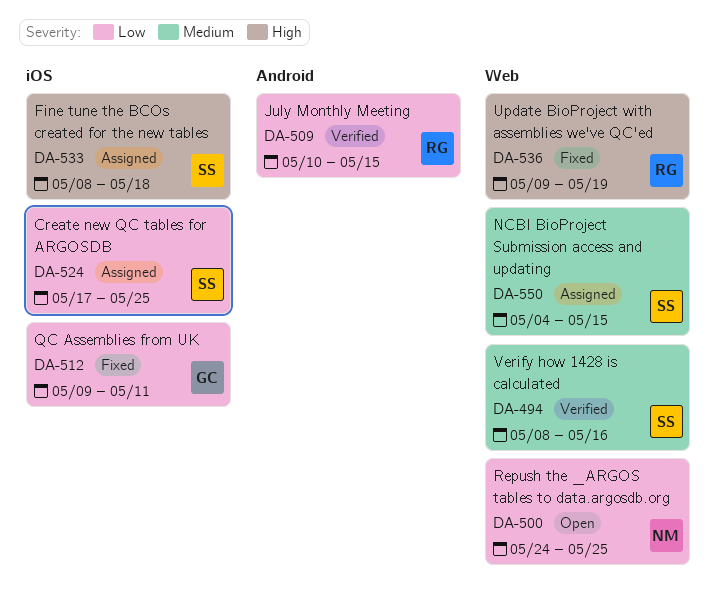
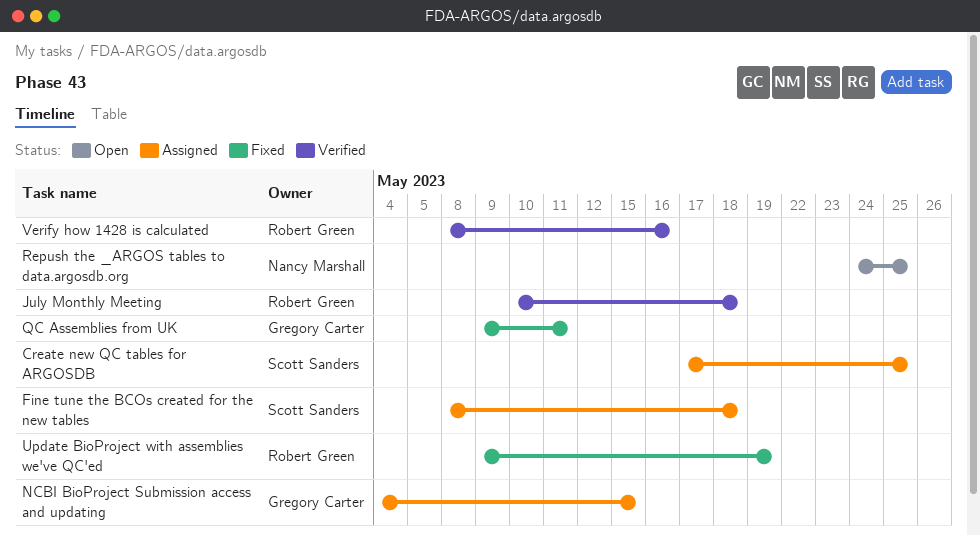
July Monthly Meeting, due: May 15 -> May 18
NCBI BioProject Submission access and updating, owner: Scott Sanders -> Gregory Carter
Verify how 1428 is calculated, owner: Scott Sanders -> Robert Green

